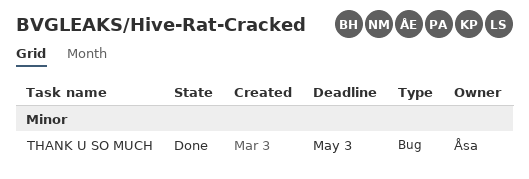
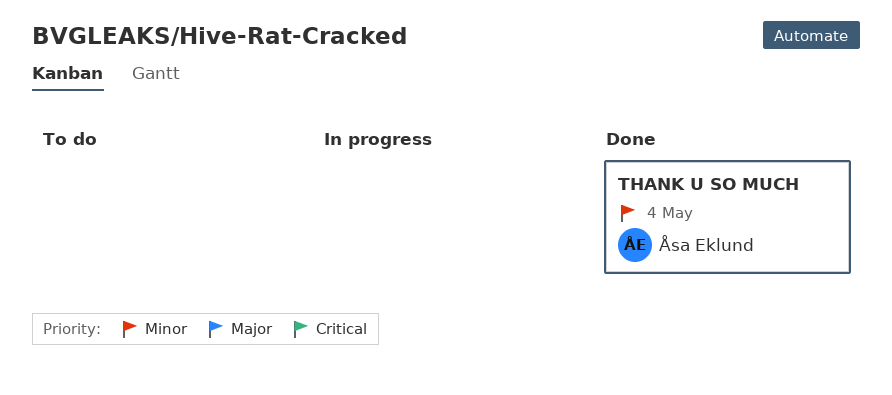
THANK U SO MUCH, due: May 3 -> May 4

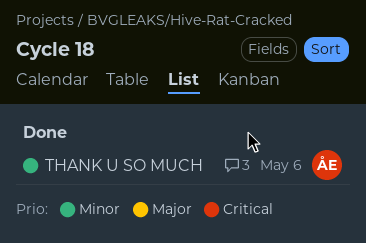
THANK U SO MUCH, due: May 4 -> May 6

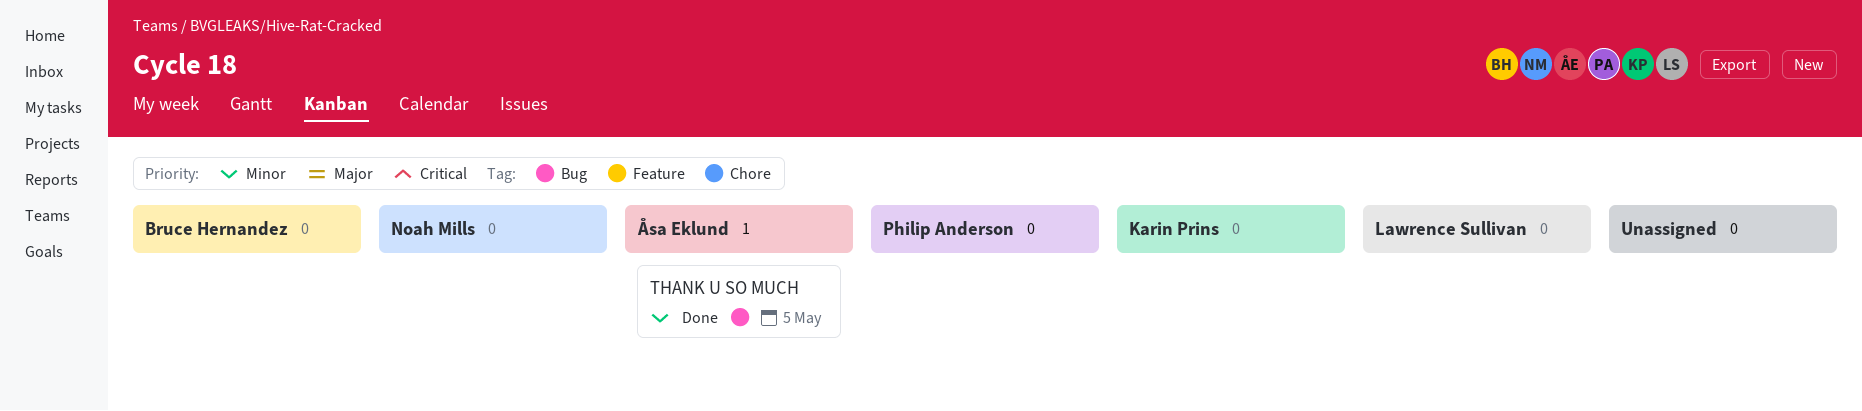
THANK U SO MUCH, due: May 6 -> May 5

